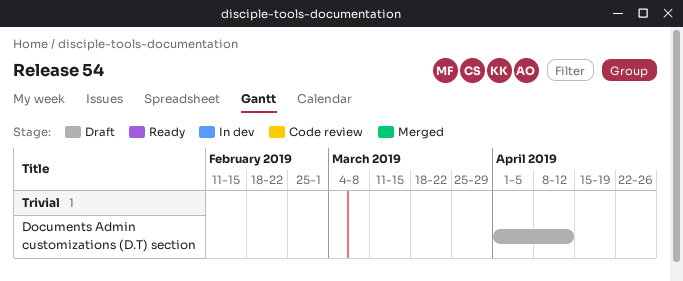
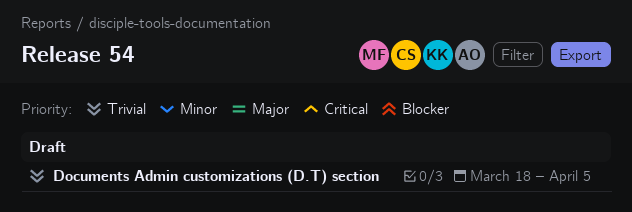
Documents Admin customizations (D.T) section, start: Apr 1 -> Mar 18
Documents Admin customizations (D.T) section, due: Apr 12 -> Apr 5

